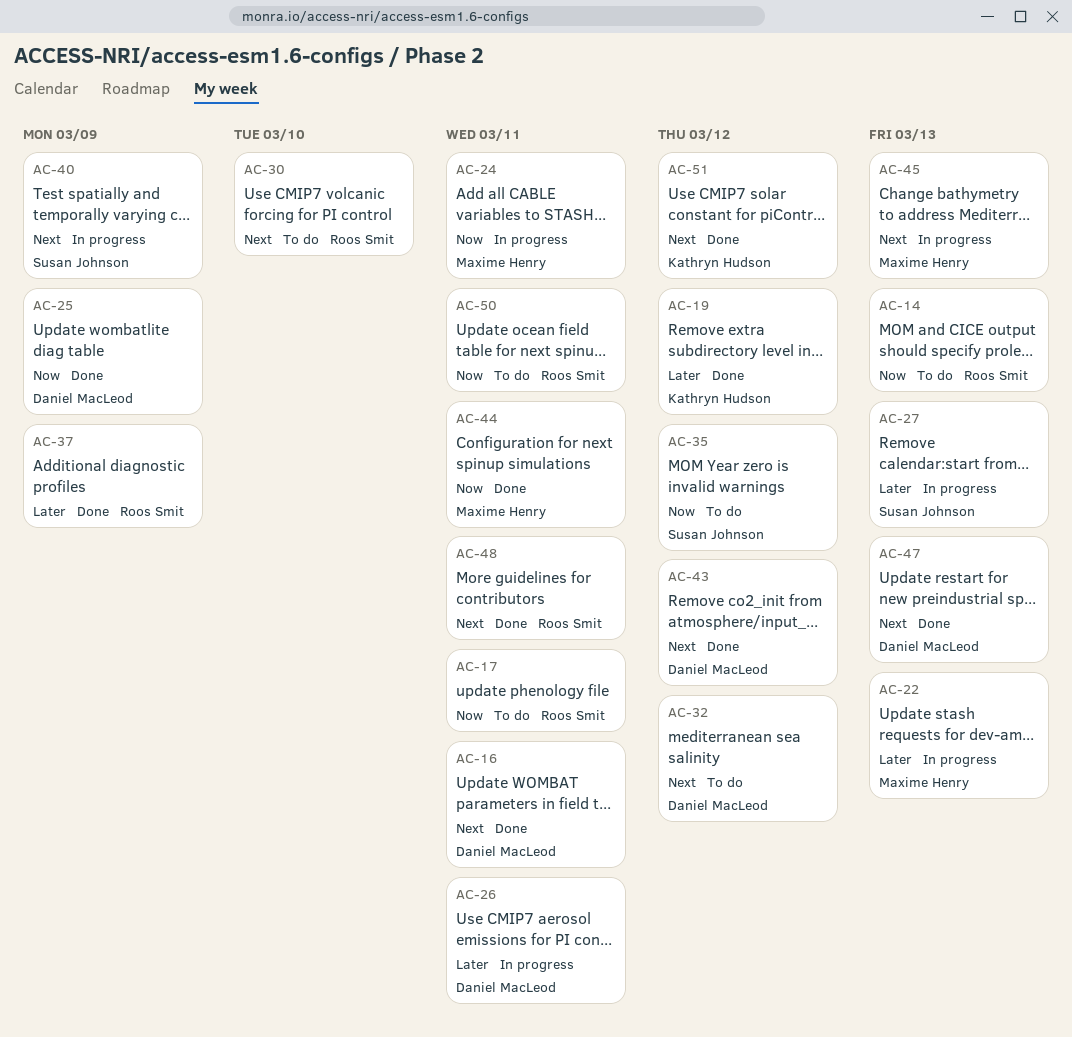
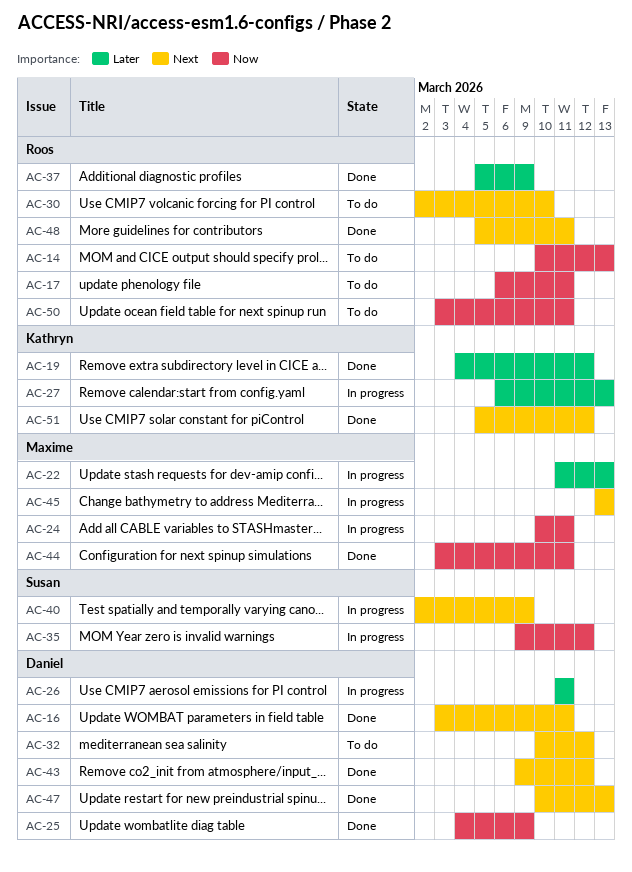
AC-27, owner: Susan Johnson -> Kathryn Hudson
AC-35, status: To do -> In progress

